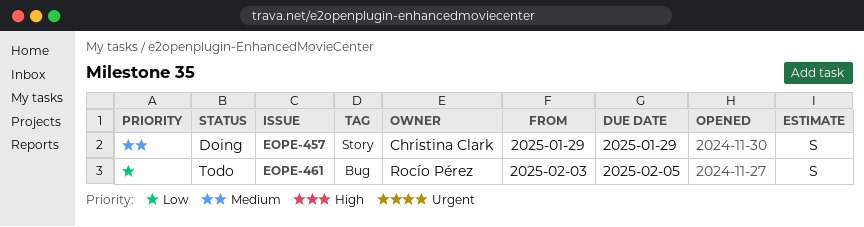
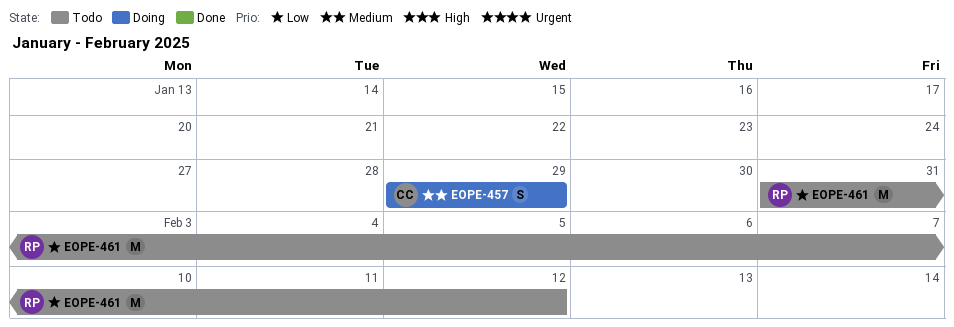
EOPE-461, estimate: S -> M
EOPE-461, start: Feb 3 -> Jan 31
EOPE-461, due: Feb 5 -> Feb 12

